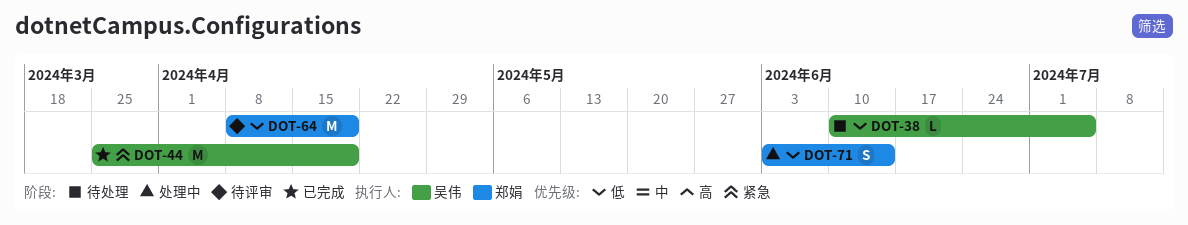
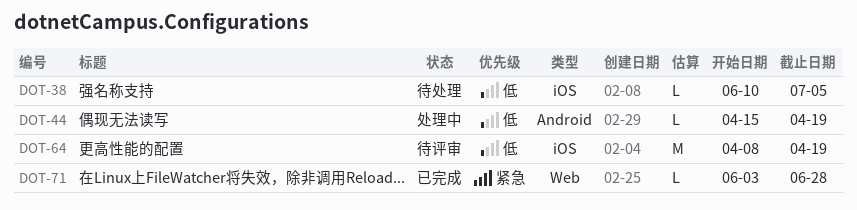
DOT-44, status: 已完成 -> 处理中
DOT-44, priority: 紧急 -> 低
DOT-44, estimate: M -> L
DOT-44, start: Mar 25 -> Apr 15
DOT-71, status: 处理中 -> 已完成
DOT-71, priority: 低 -> 紧急
DOT-71, estimate: S -> L
DOT-71, due: Jun 14 -> Jun 28

